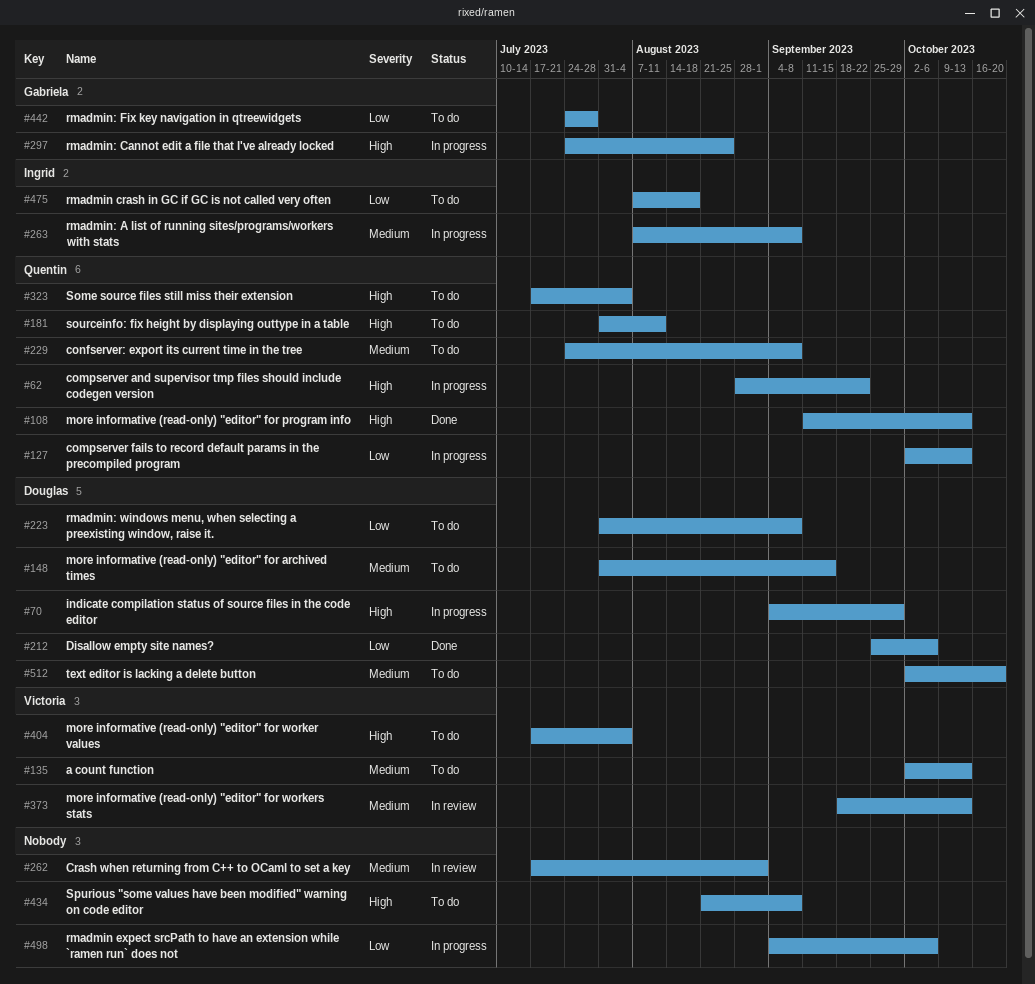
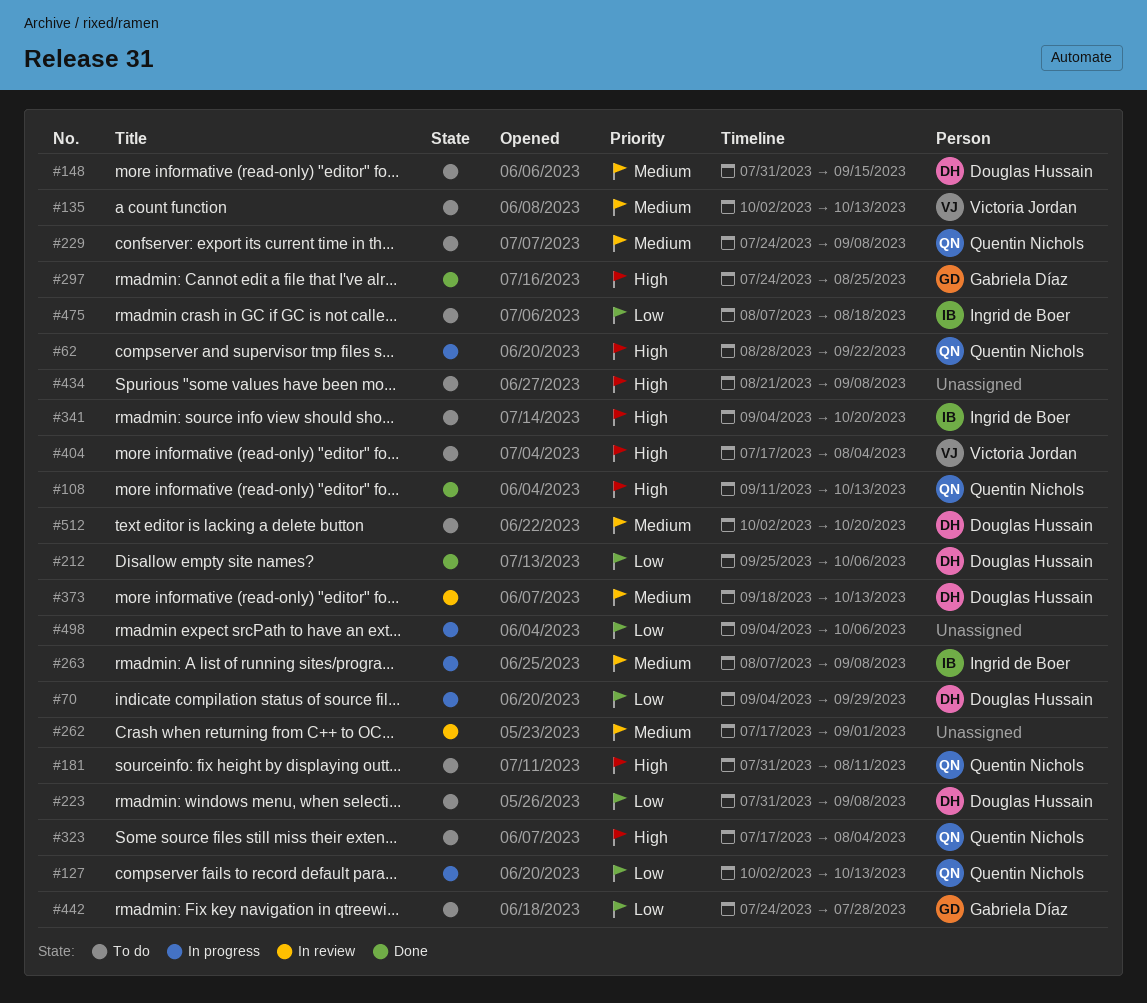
#70, priority: High -> Low
#297, status: In progress -> Done
#341: none -> present
#373, owner: Victoria Jordan -> Douglas Hussain

